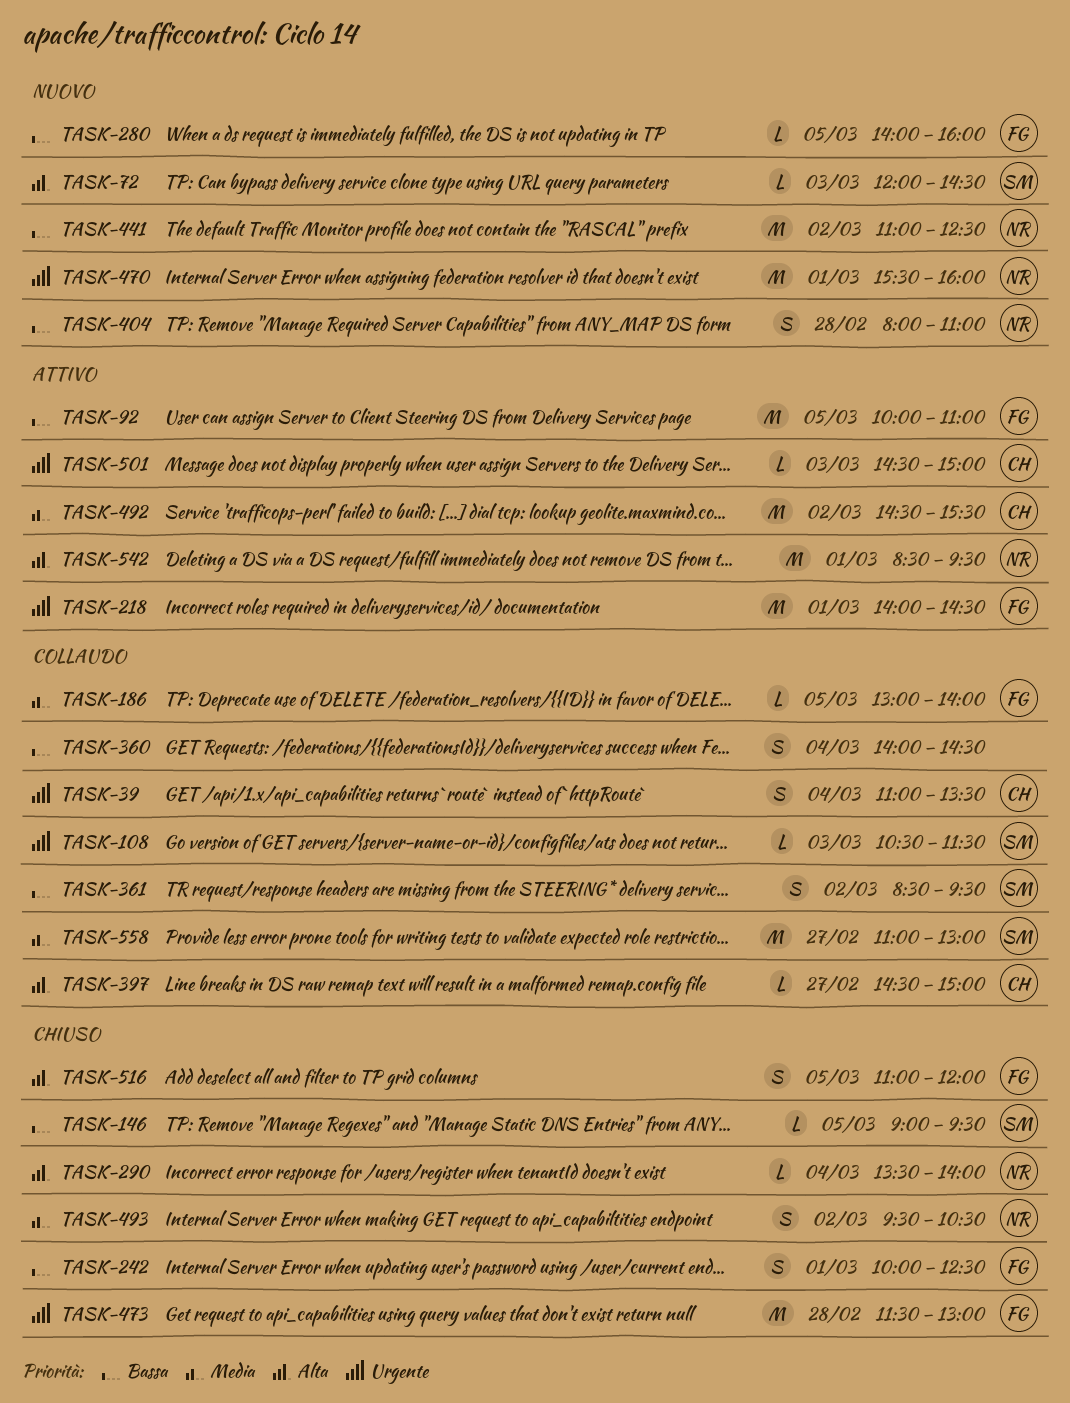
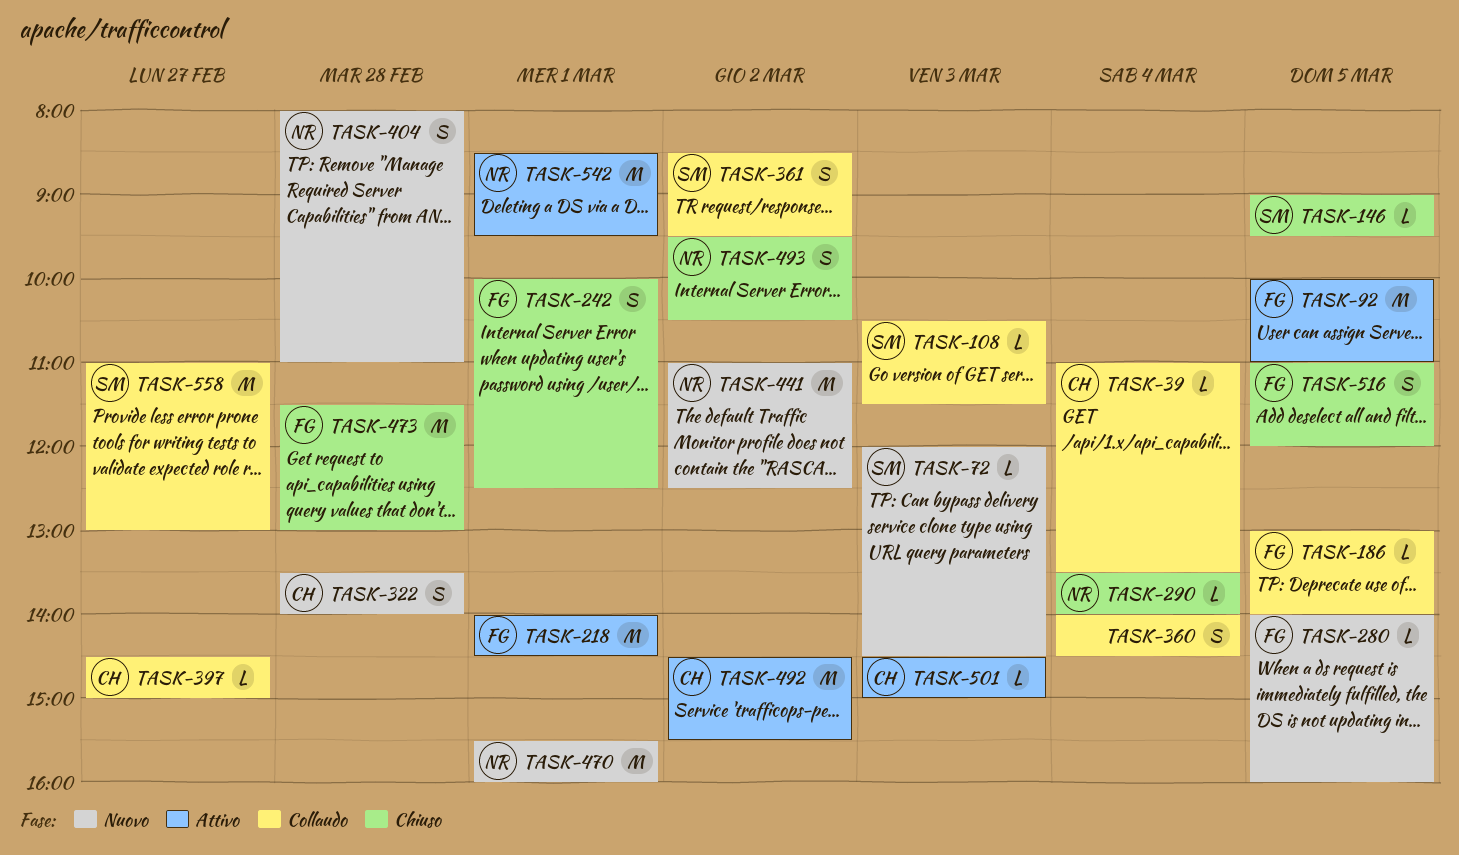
TASK-39, estimate: S -> L
TASK-322: none -> present

